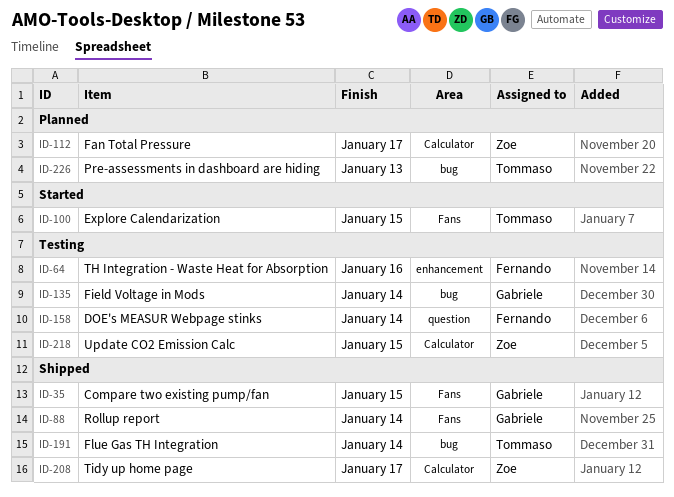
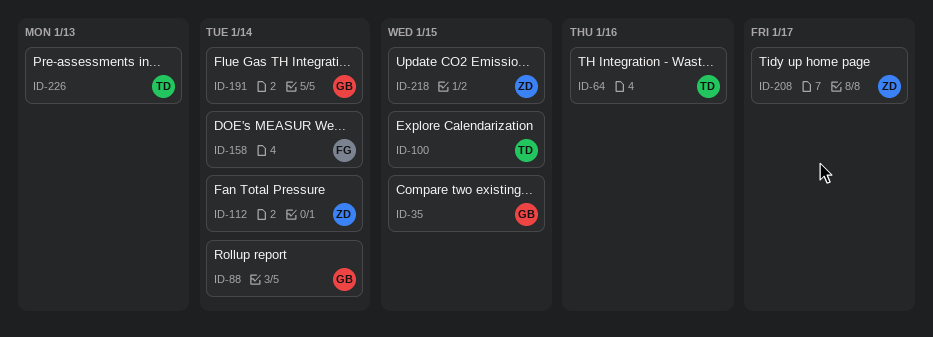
ID-64, owner: Fernando -> Tommaso
ID-112, due: Jan 17 -> Jan 14
ID-135: present -> none
ID-191, owner: Tommaso -> Gabriele

